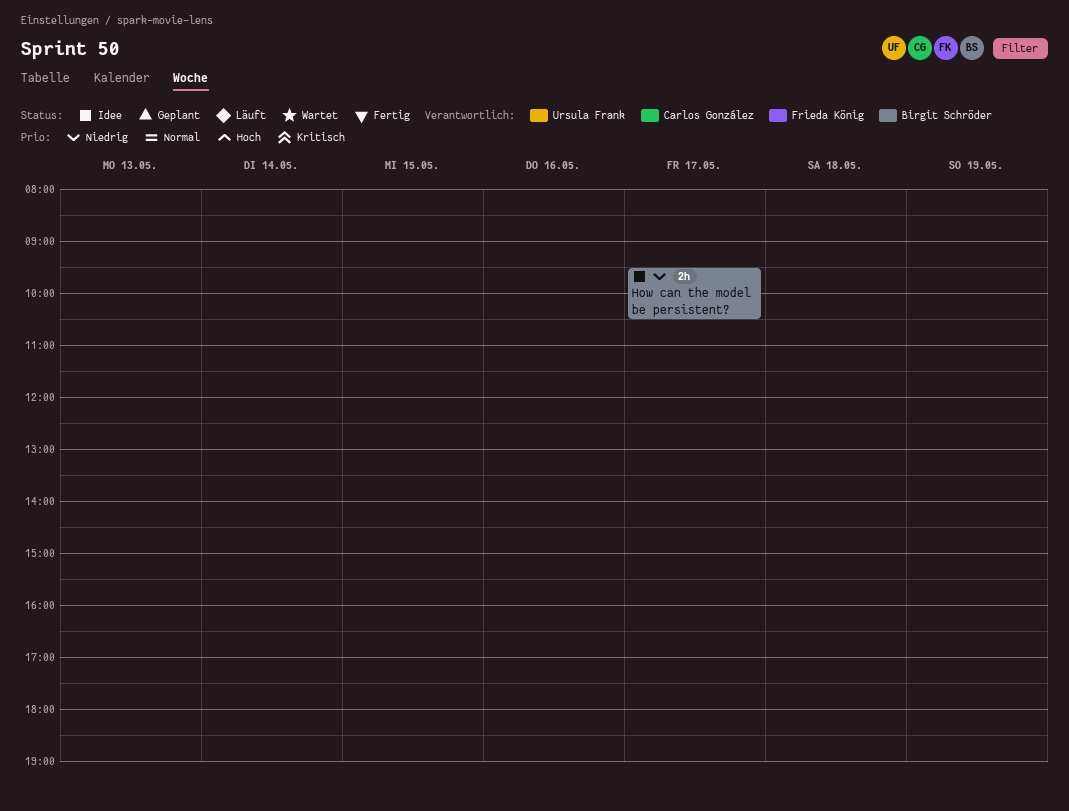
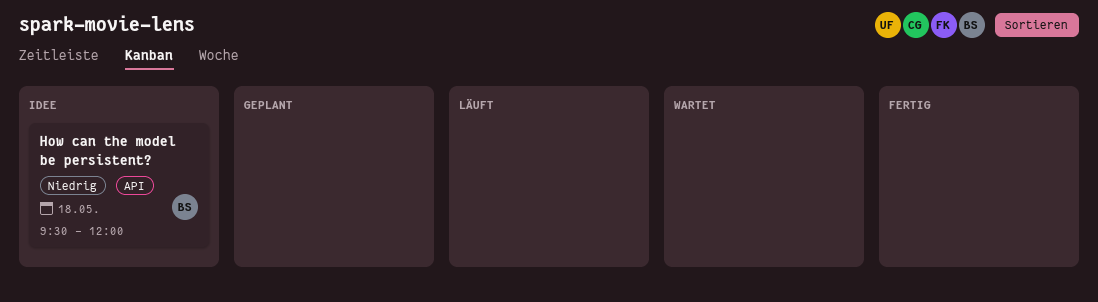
How can the model be persistent?, day: May 17 -> May 18
How can the model be persistent?, ends: 10:30 -> 12:00

